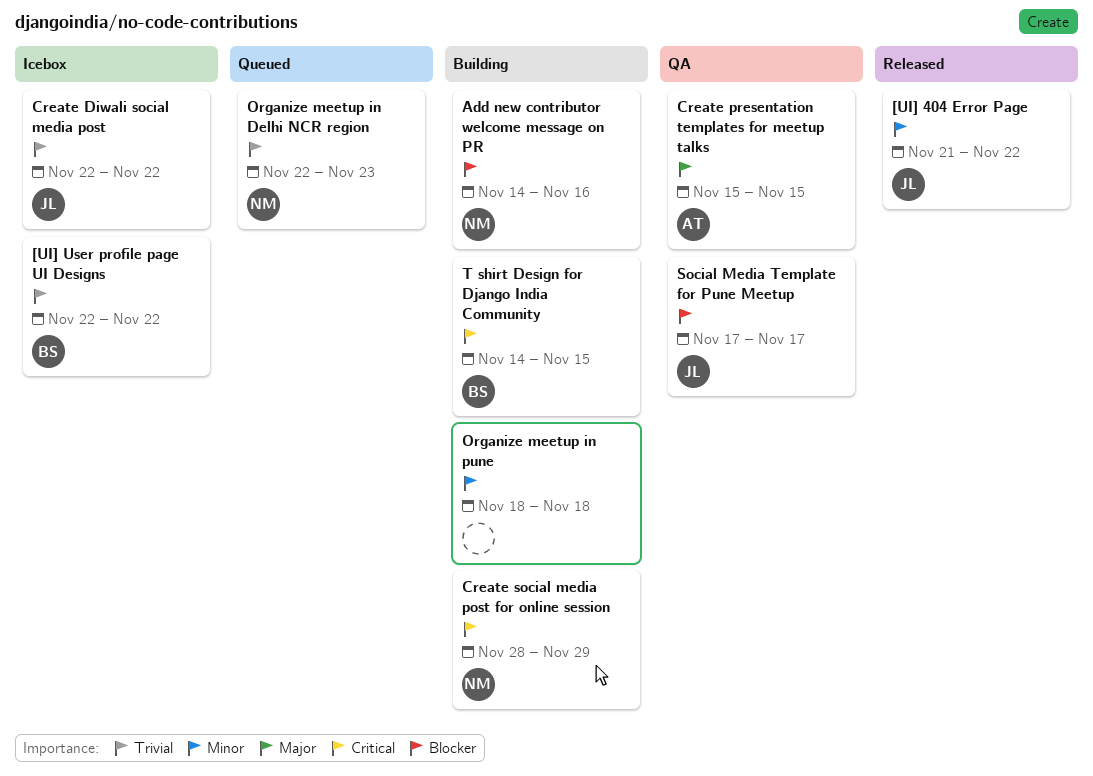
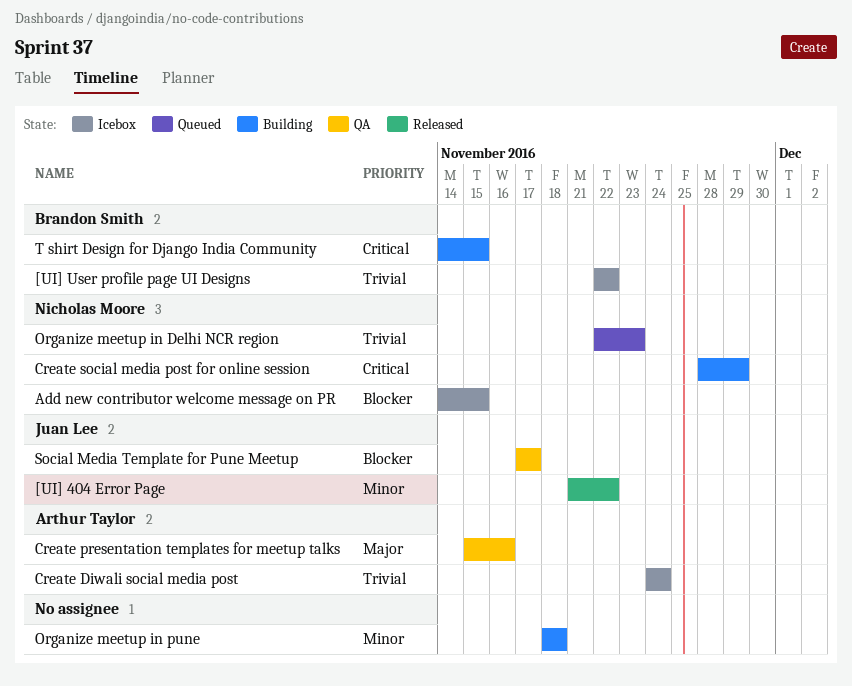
Add new contributor welcome message on PR, status: Building -> Icebox
Add new contributor welcome message on PR, due: Nov 16 -> Nov 15
Create Diwali social media post, owner: Juan Lee -> Arthur Taylor
Create Diwali social media post, start: Nov 22 -> Nov 24
Create Diwali social media post, due: Nov 22 -> Nov 24
Create presentation templates for meetup talks, due: Nov 15 -> Nov 16

